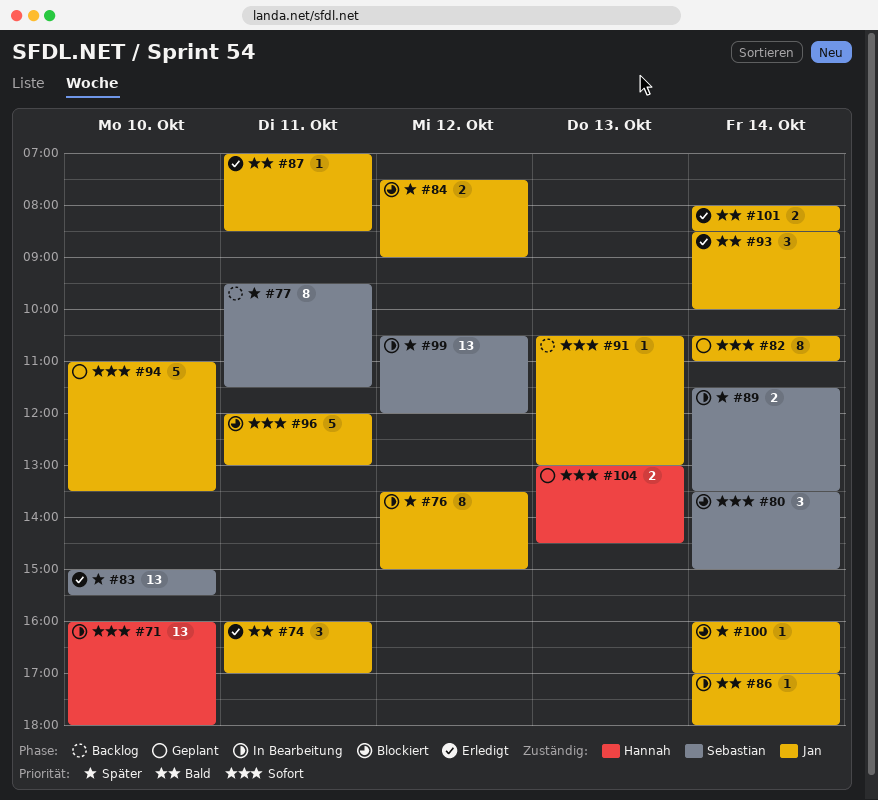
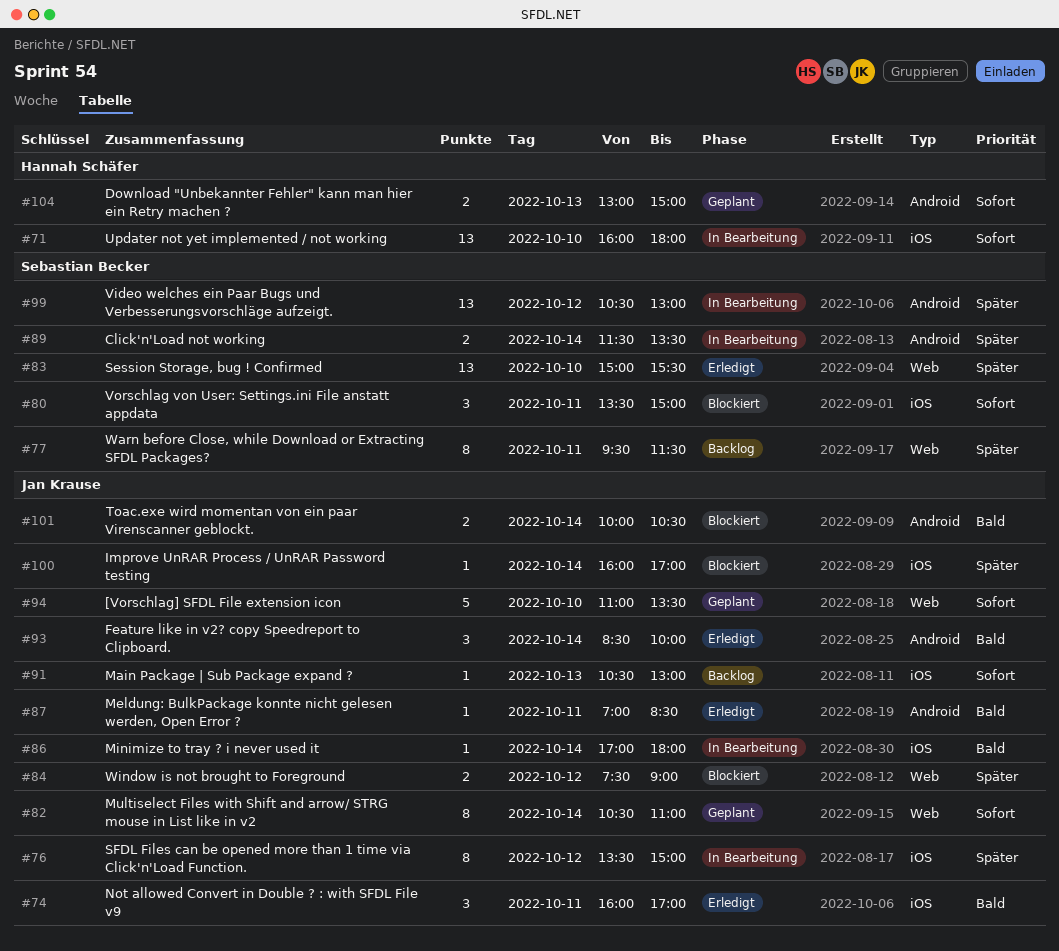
#80, day: Oct 14 -> Oct 11
#96: present -> none
#99, ends: 12:00 -> 13:00
#101, status: Erledigt -> Blockiert
#101, begins: 08:00 -> 10:00
#101, ends: 08:30 -> 10:30
#104, ends: 14:30 -> 15:00

